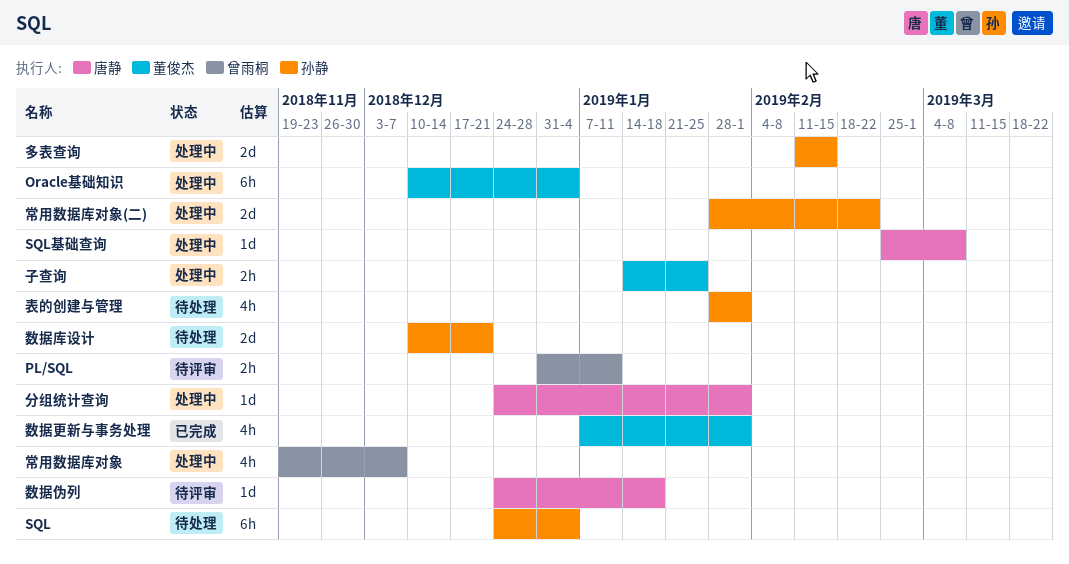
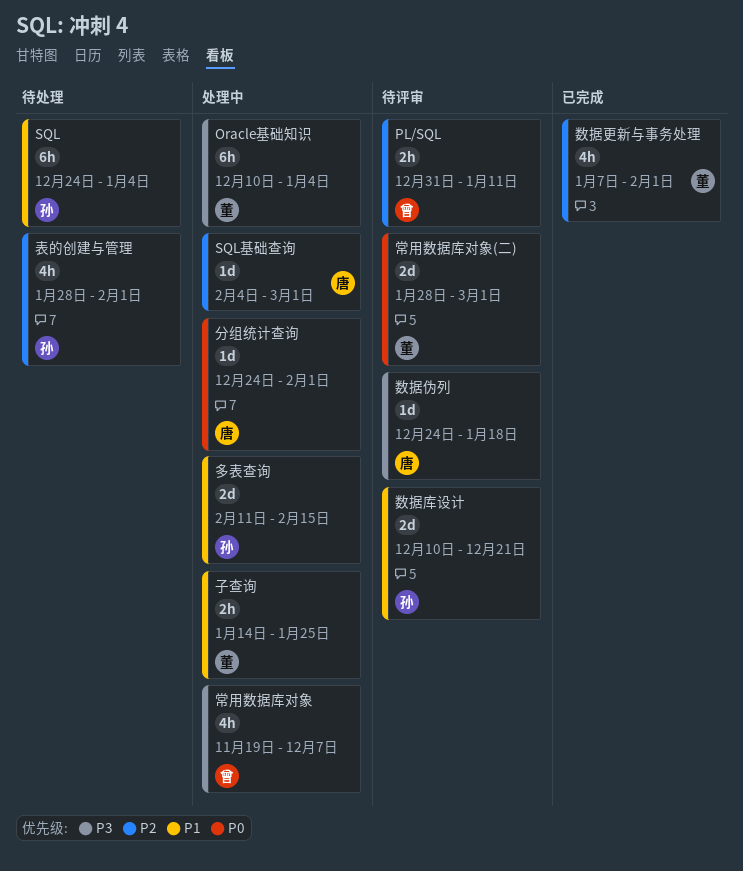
SQL基础查询, start: Feb 25 -> Feb 4
SQL基础查询, due: Mar 8 -> Mar 1
常用数据库对象(二), status: 处理中 -> 待评审
常用数据库对象(二), owner: 孙静 -> 董俊杰
常用数据库对象(二), due: Feb 22 -> Mar 1
数据库设计, status: 待处理 -> 待评审

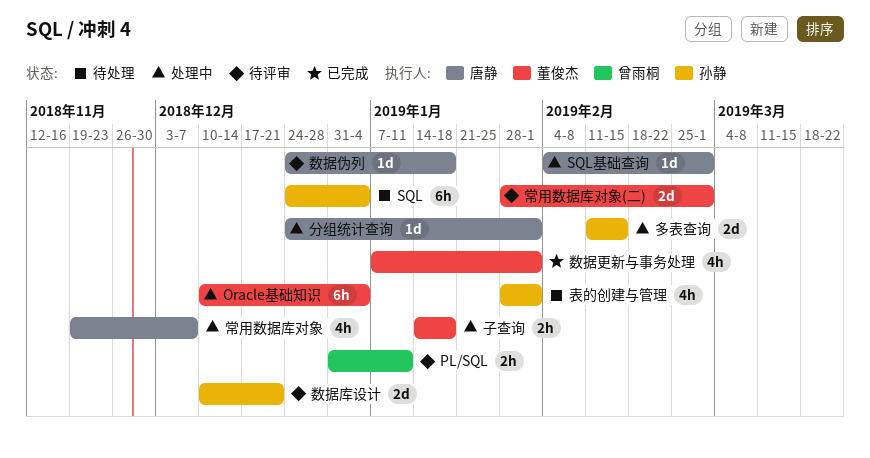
子查询, due: Jan 25 -> Jan 18
常用数据库对象, owner: 曾雨桐 -> 唐静

